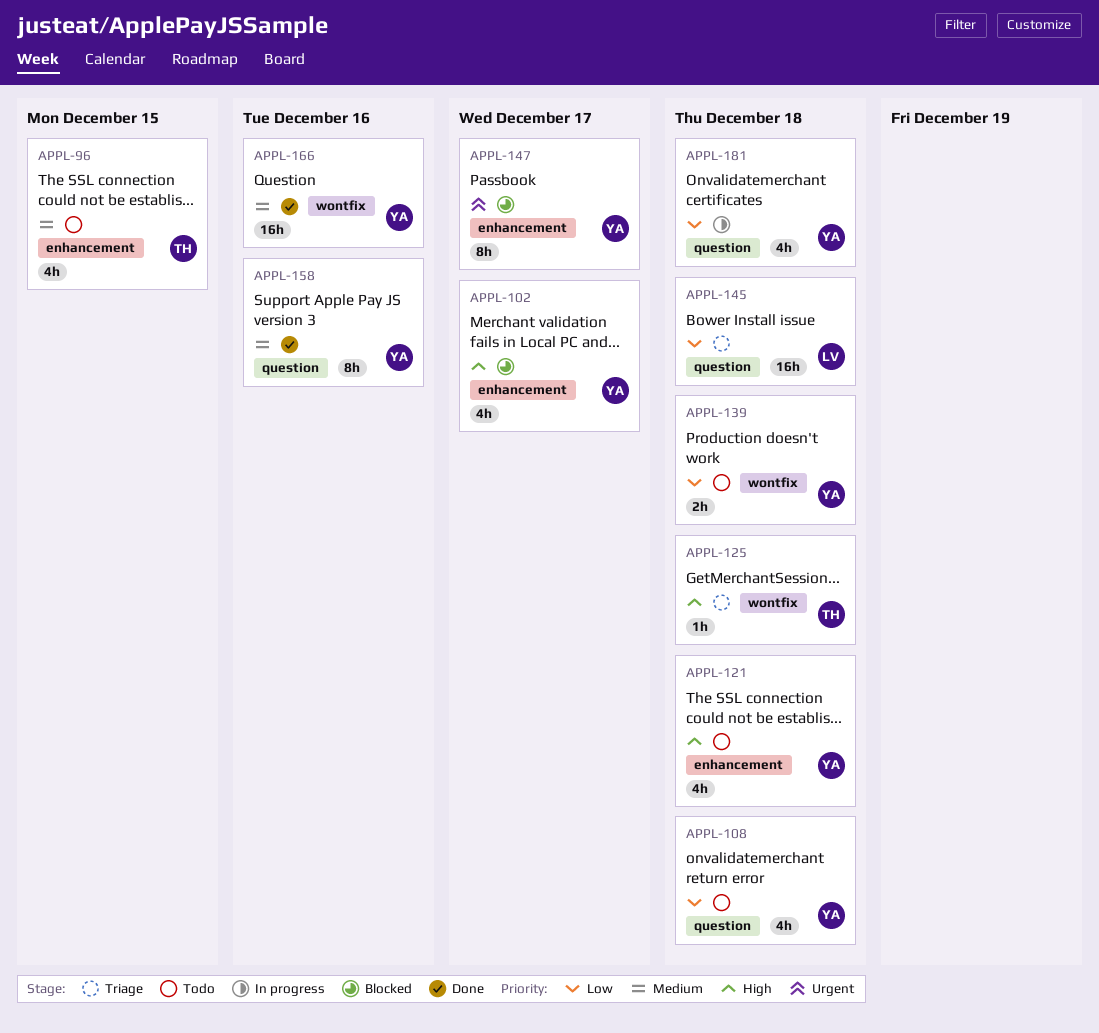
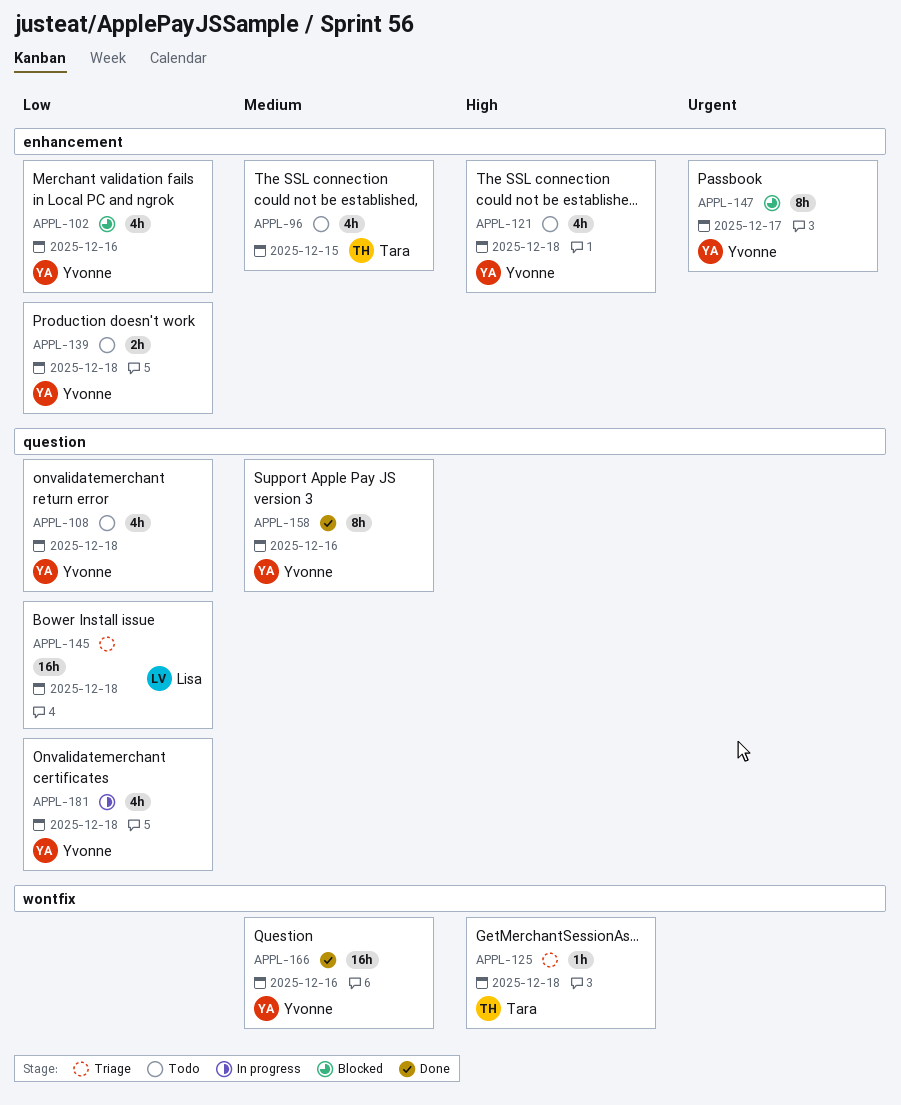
APPL-102, priority: High -> Low
APPL-102, due: Dec 17 -> Dec 16
APPL-139, label: wontfix -> enhancement

